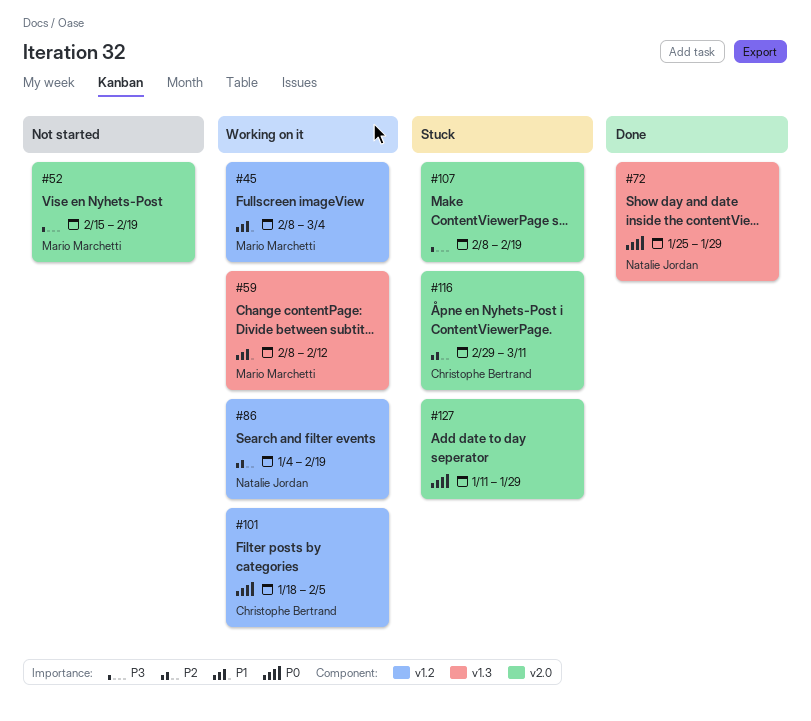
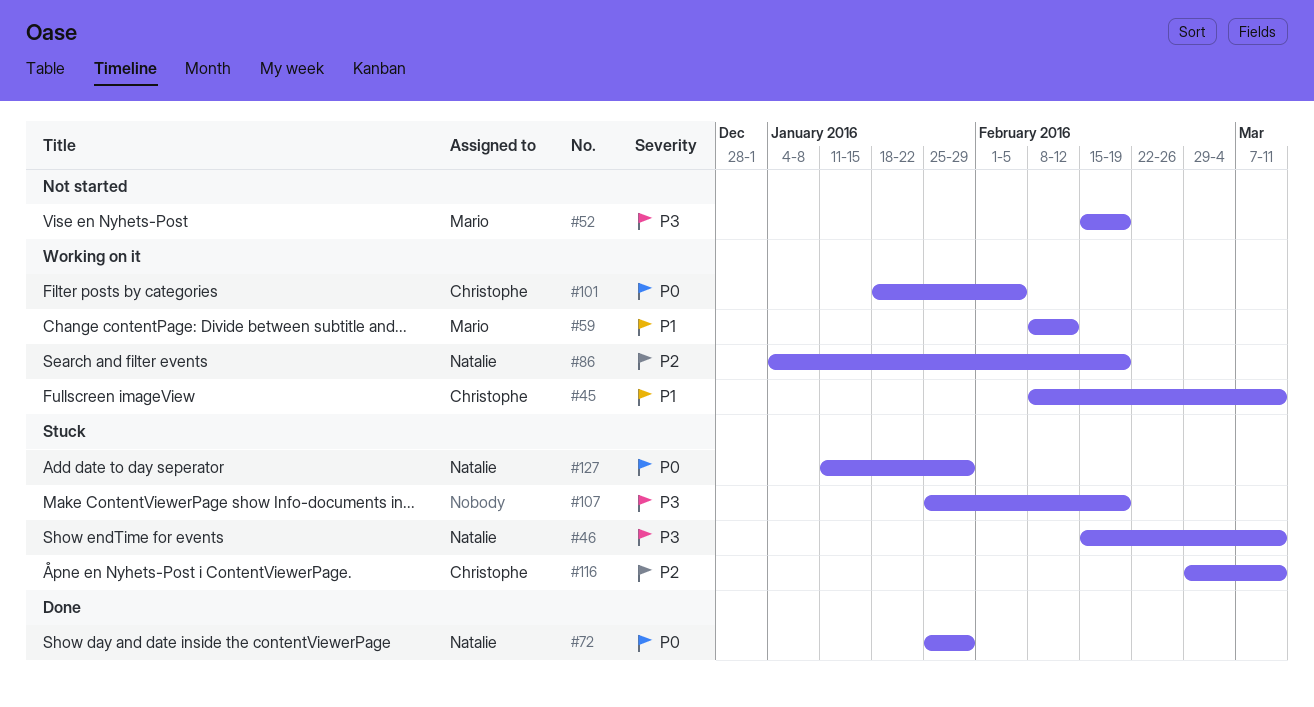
#45, owner: Mario Marchetti -> Christophe Bertrand
#45, due: Mar 4 -> Mar 11
#46: none -> present
#107, start: Feb 8 -> Jan 25
#127, owner: none -> Natalie Jordan

